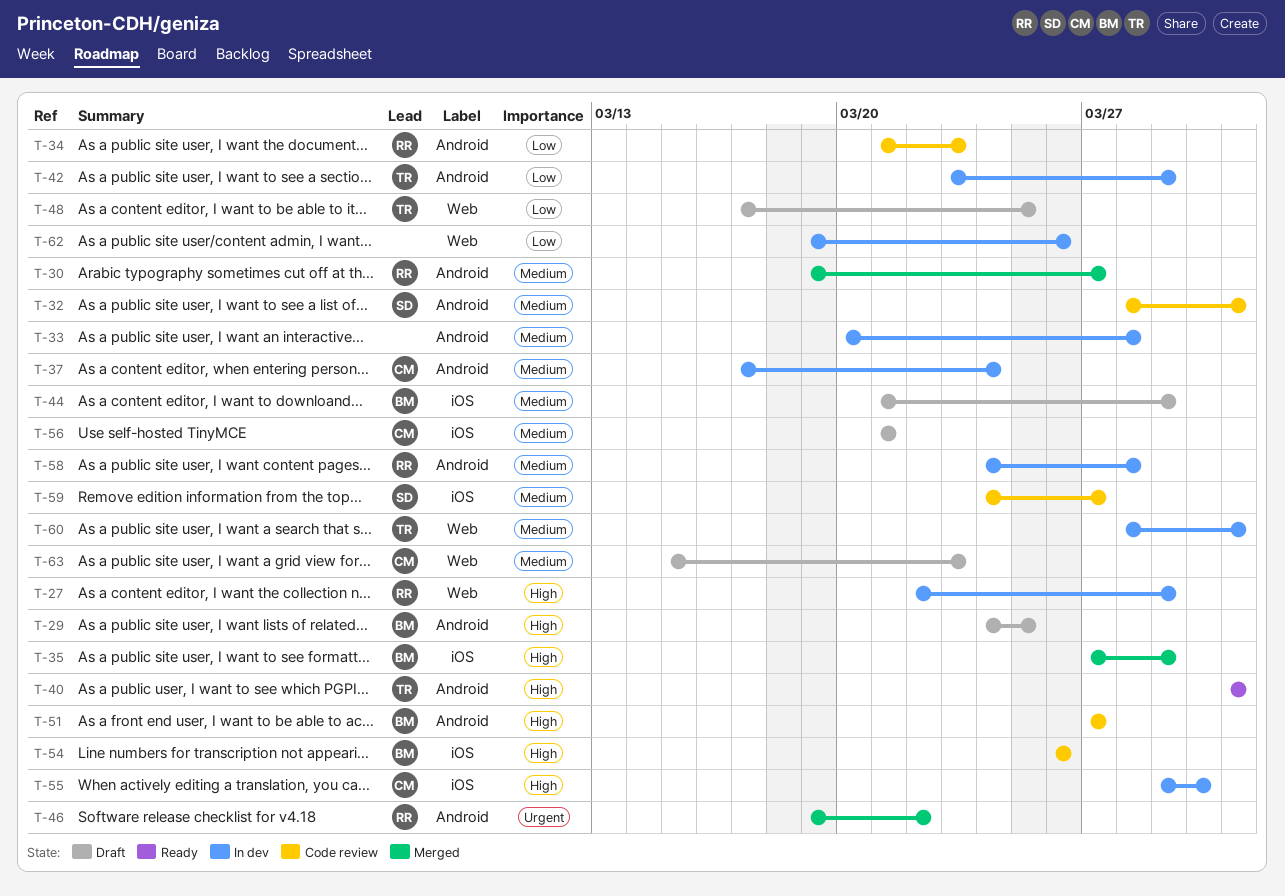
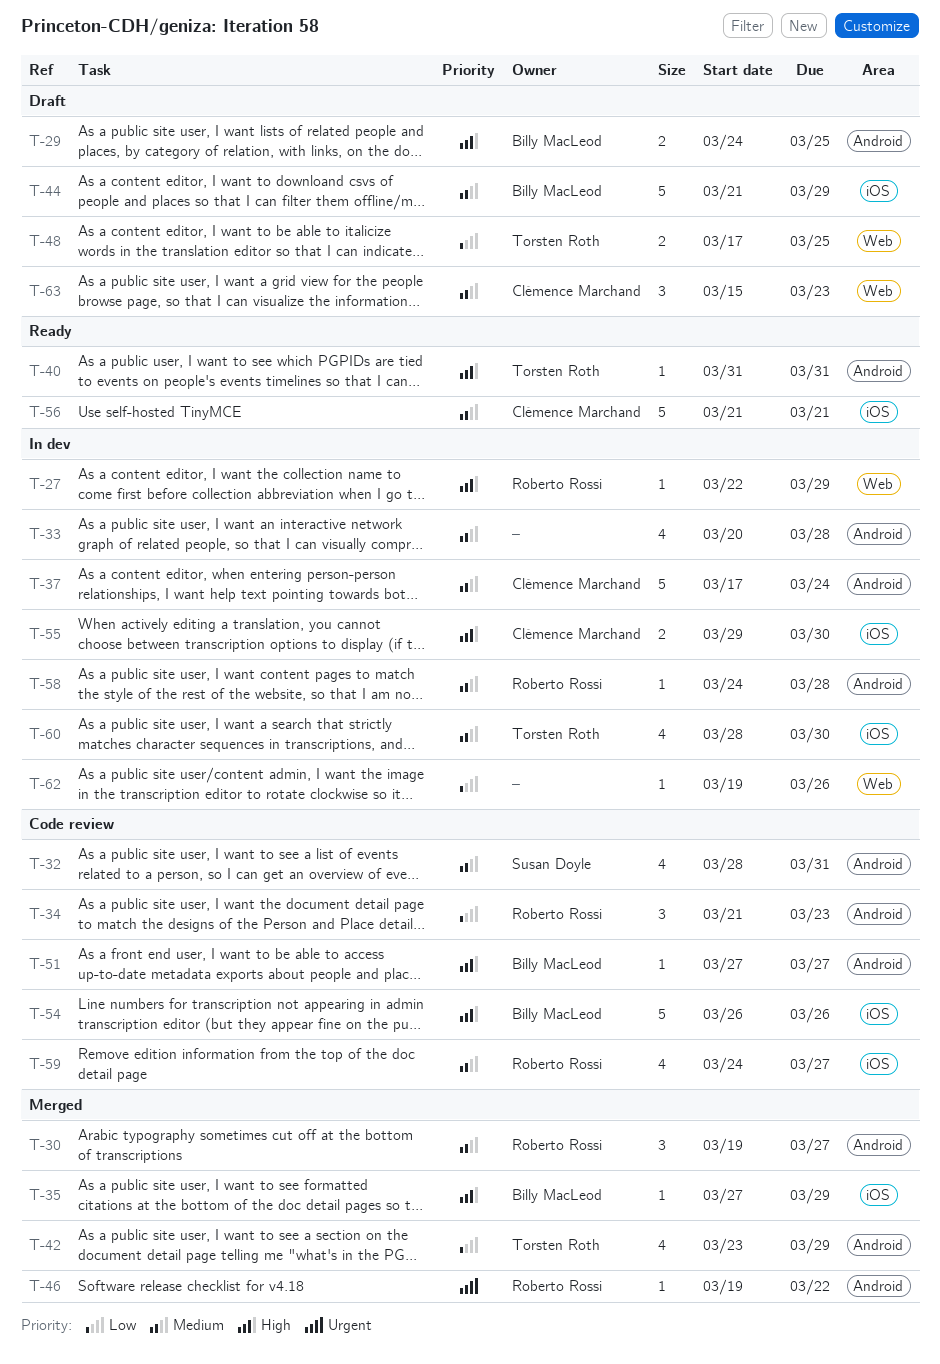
T-42, status: In dev -> Merged
T-56, status: Draft -> Ready
T-59, owner: Susan Doyle -> Roberto Rossi
T-60, label: Web -> iOS
T-60, due: Mar 31 -> Mar 30

